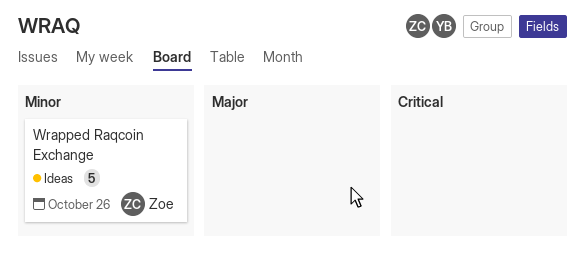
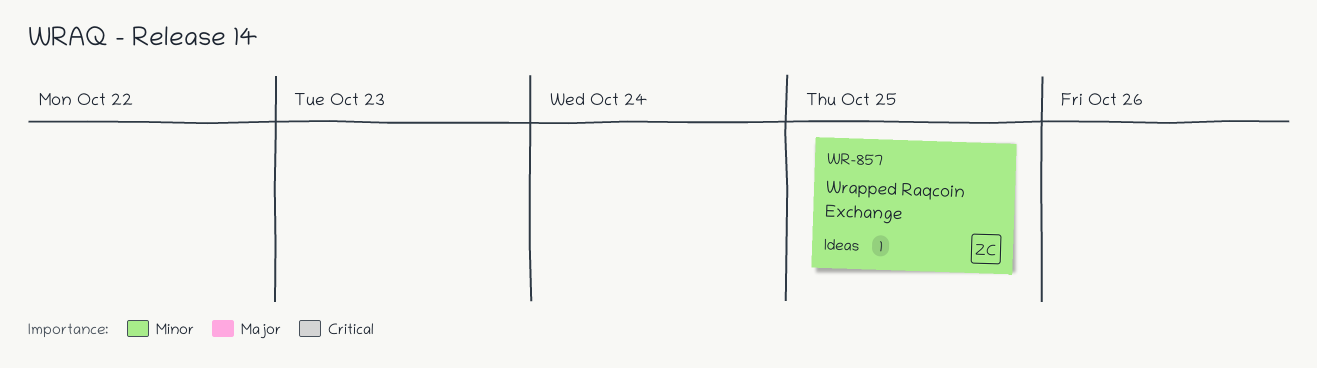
Wrapped Raqcoin Exchange, estimate: 5 -> 1
Wrapped Raqcoin Exchange, due: Oct 26 -> Oct 25

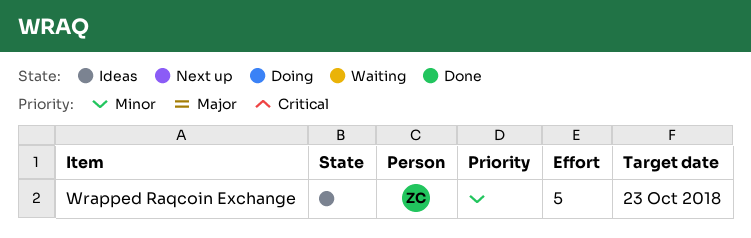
Wrapped Raqcoin Exchange, estimate: 1 -> 5
Wrapped Raqcoin Exchange, due: Oct 25 -> Oct 23

